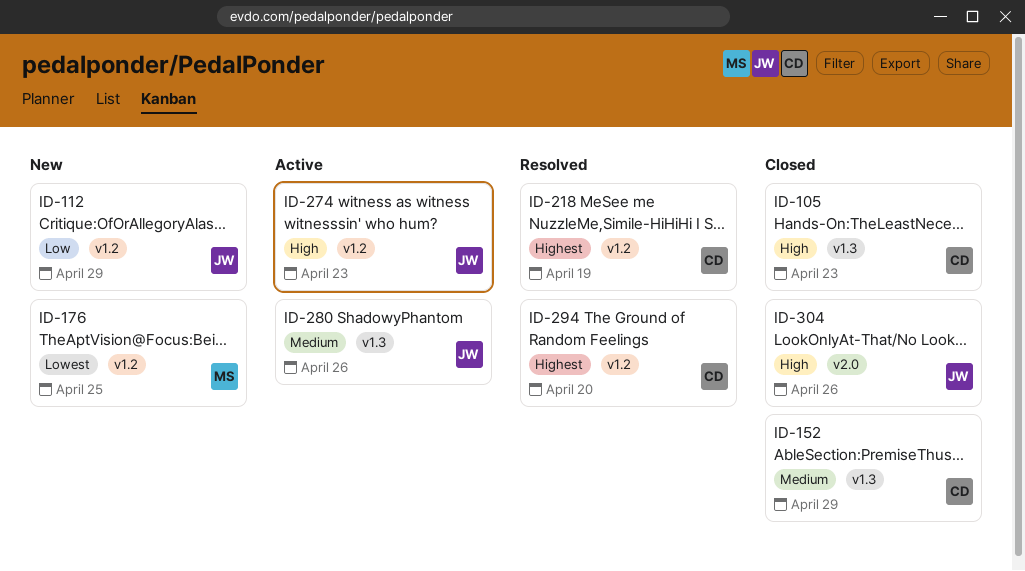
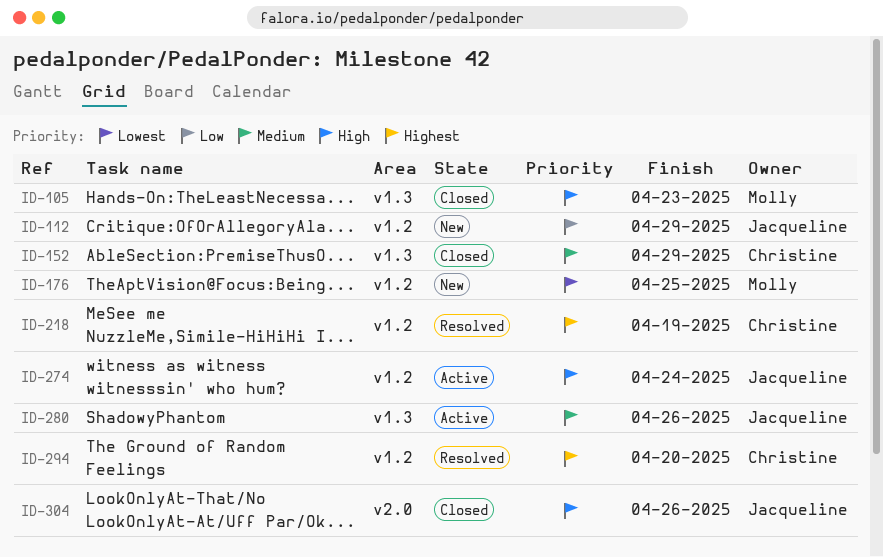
ID-105, owner: Christine -> Molly
ID-274, due: Apr 23 -> Apr 24

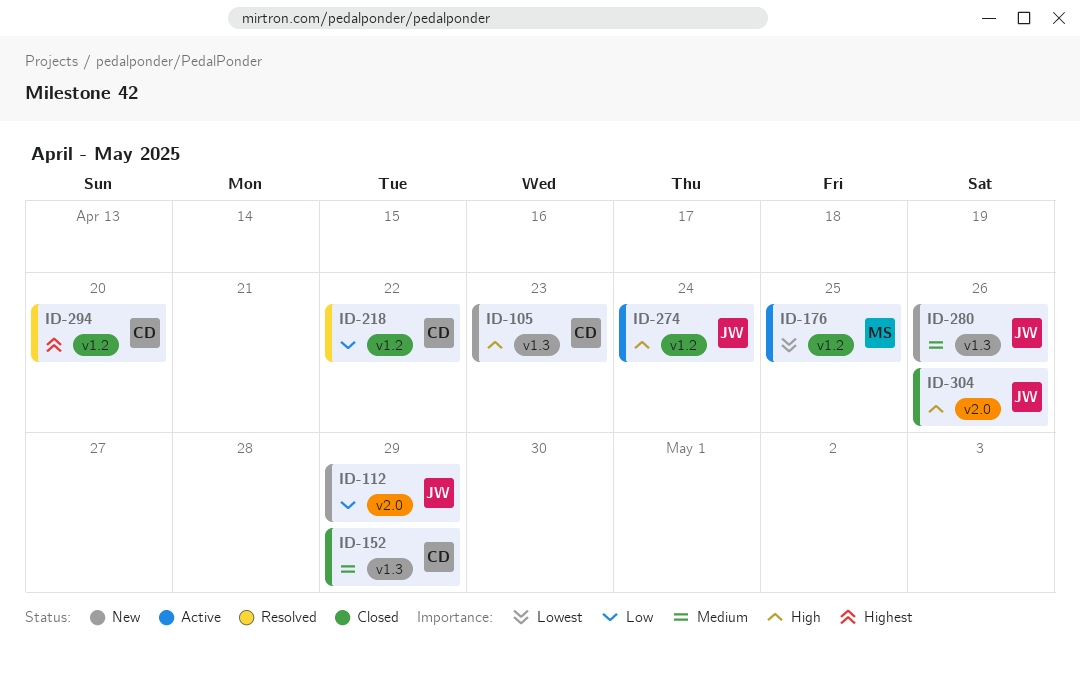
ID-105, status: Closed -> New
ID-105, owner: Molly -> Christine
ID-112, label: v1.2 -> v2.0
ID-176, status: New -> Active
ID-218, priority: Highest -> Low
ID-218, due: Apr 19 -> Apr 22
ID-280, status: Active -> New

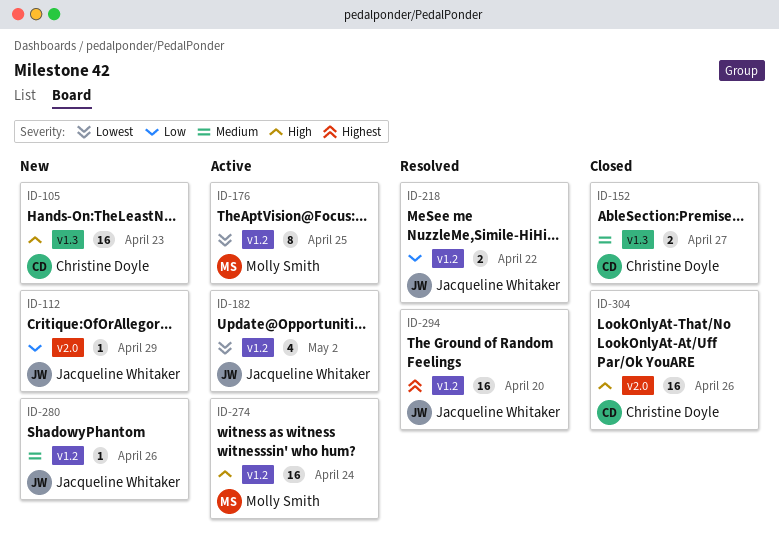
ID-152, due: Apr 29 -> Apr 27
ID-182: none -> present
ID-218, owner: Christine Doyle -> Jacqueline Whitaker
ID-274, owner: Jacqueline Whitaker -> Molly Smith
ID-280, label: v1.3 -> v1.2
ID-294, owner: Christine Doyle -> Jacqueline Whitaker
ID-304, owner: Jacqueline Whitaker -> Christine Doyle

